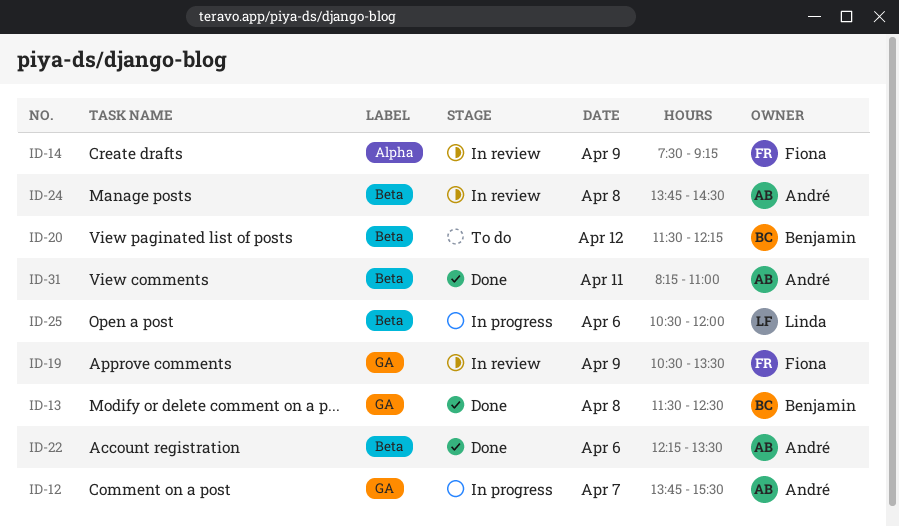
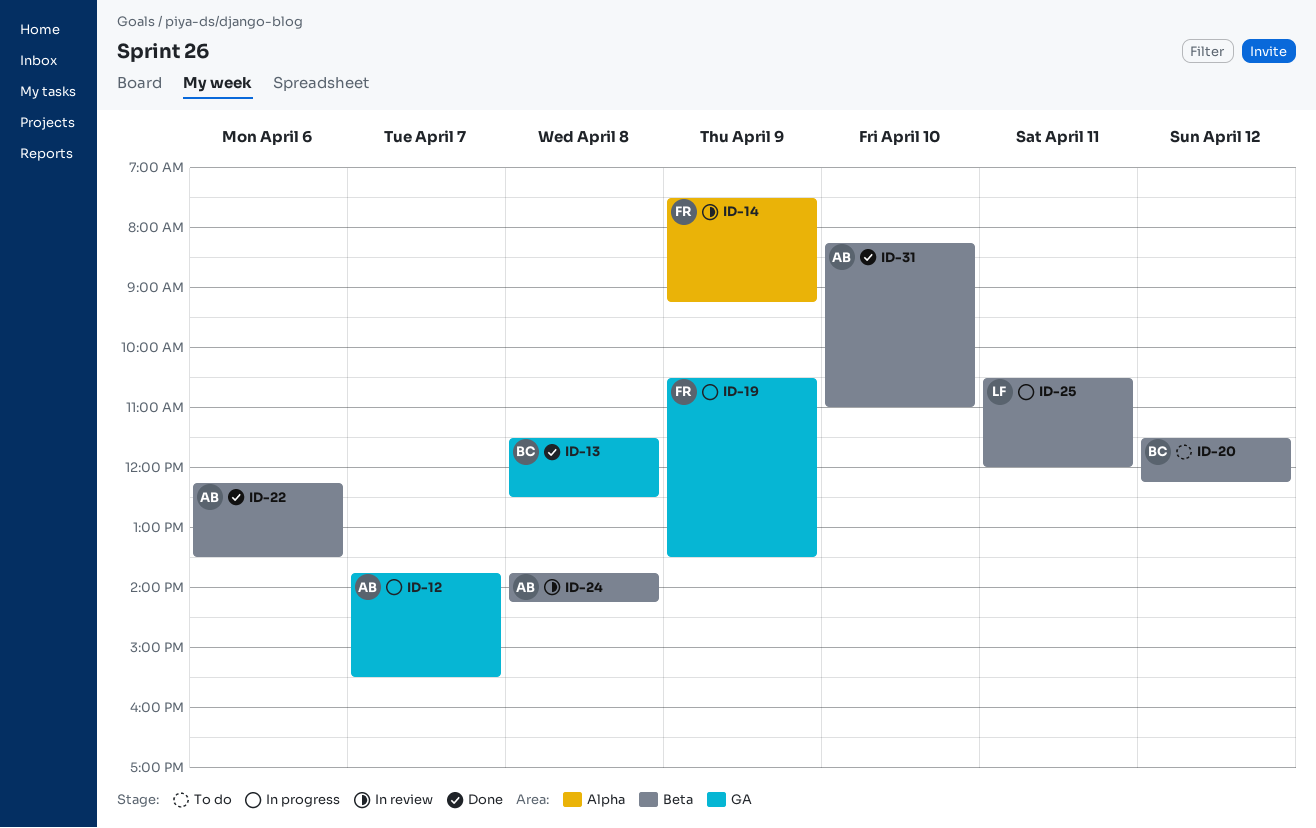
ID-19, status: In review -> In progress
ID-24, ends: 14:30 -> 14:15
ID-25, day: Apr 6 -> Apr 11
ID-31, day: Apr 11 -> Apr 10

